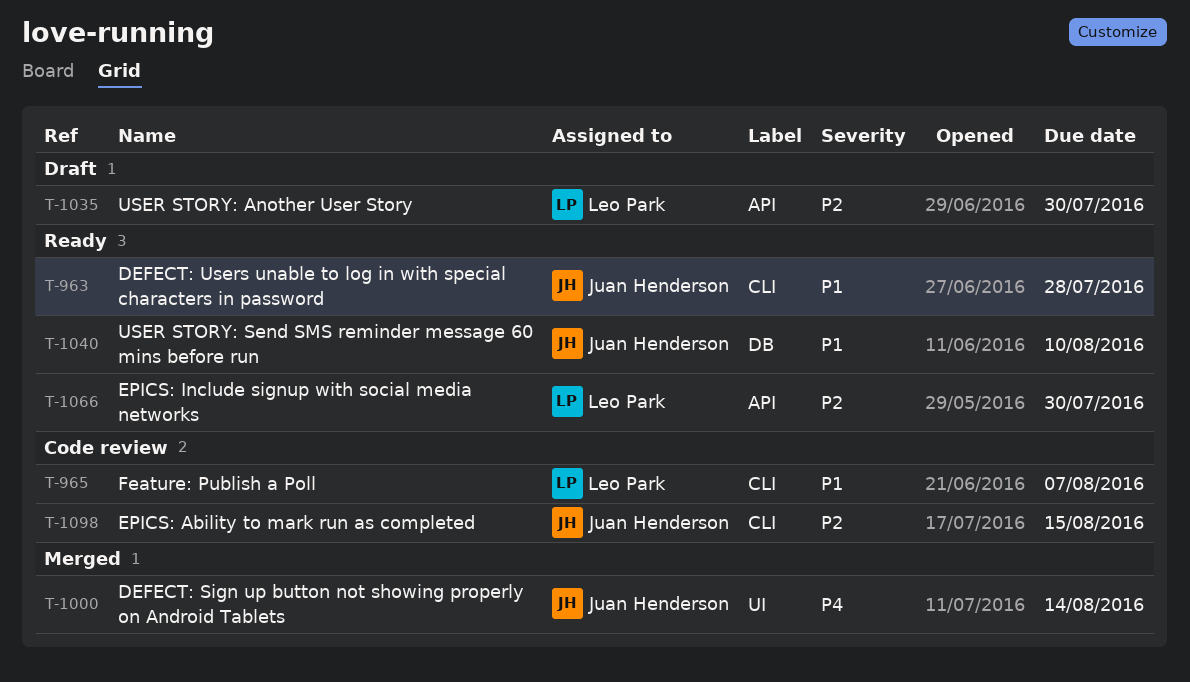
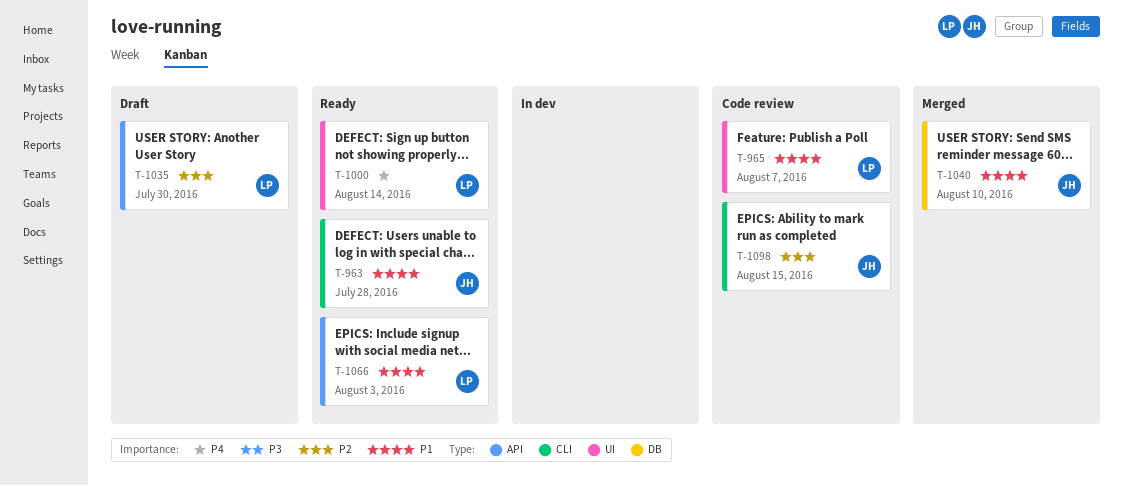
T-965, label: CLI -> UI
T-1000, status: Merged -> Ready
T-1000, owner: Juan Henderson -> Leo Park
T-1040, status: Ready -> Merged
T-1066, priority: P2 -> P1
T-1066, due: Jul 30 -> Aug 3

